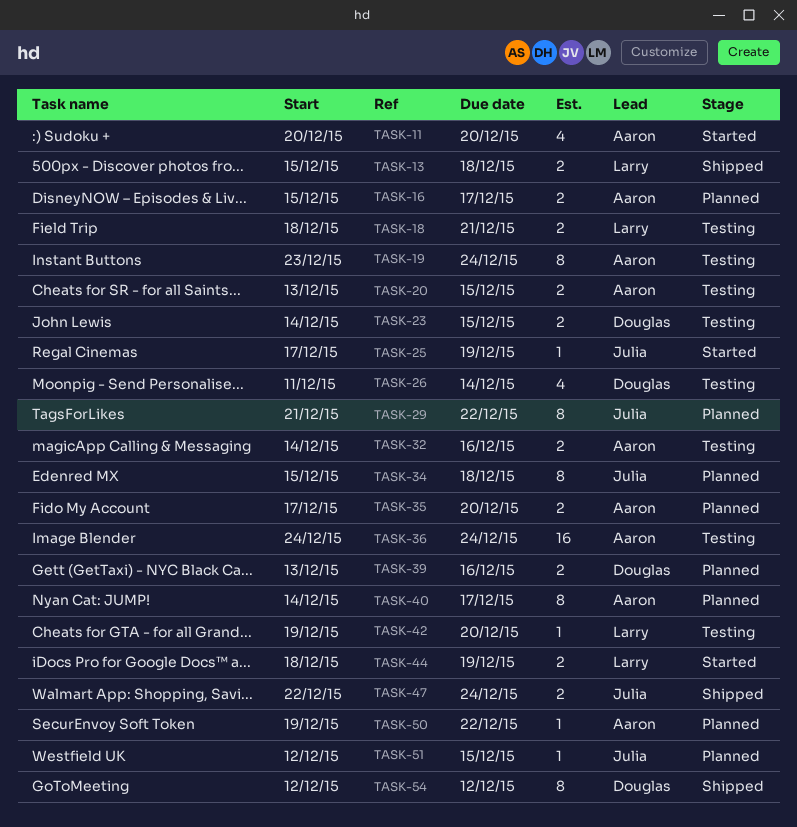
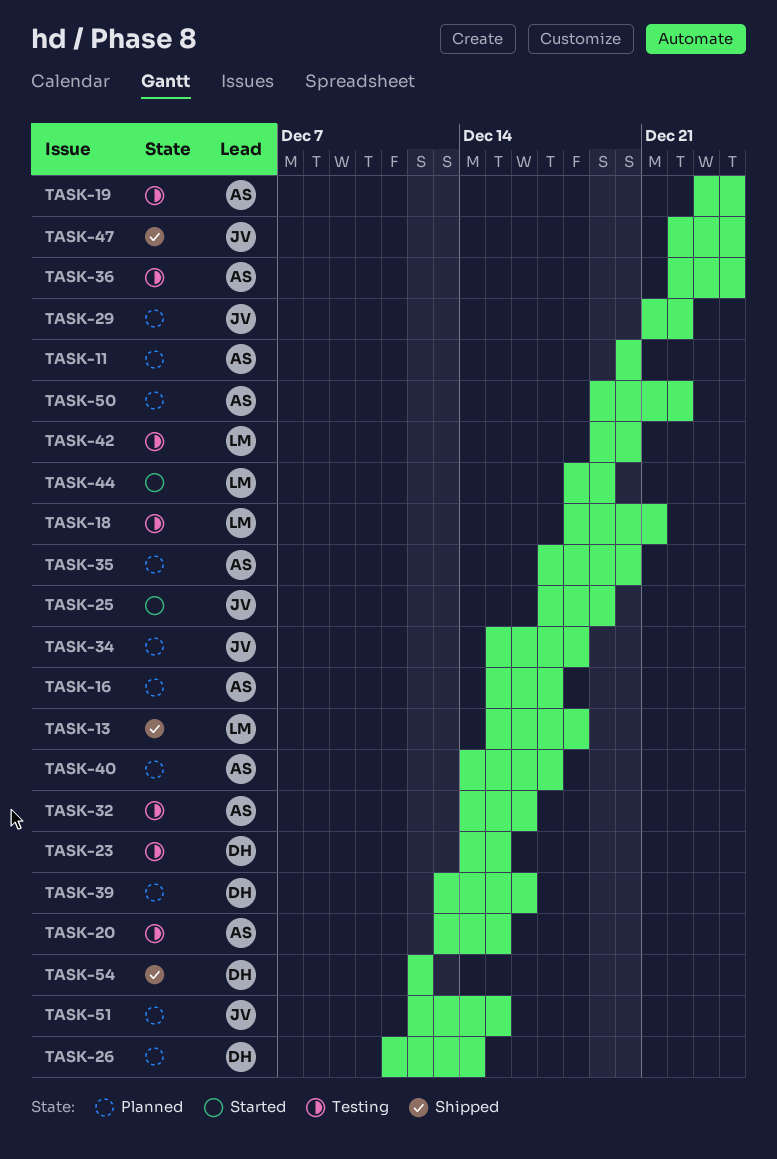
TASK-11, status: Started -> Planned
TASK-26, status: Testing -> Planned
TASK-36, start: Dec 24 -> Dec 22

